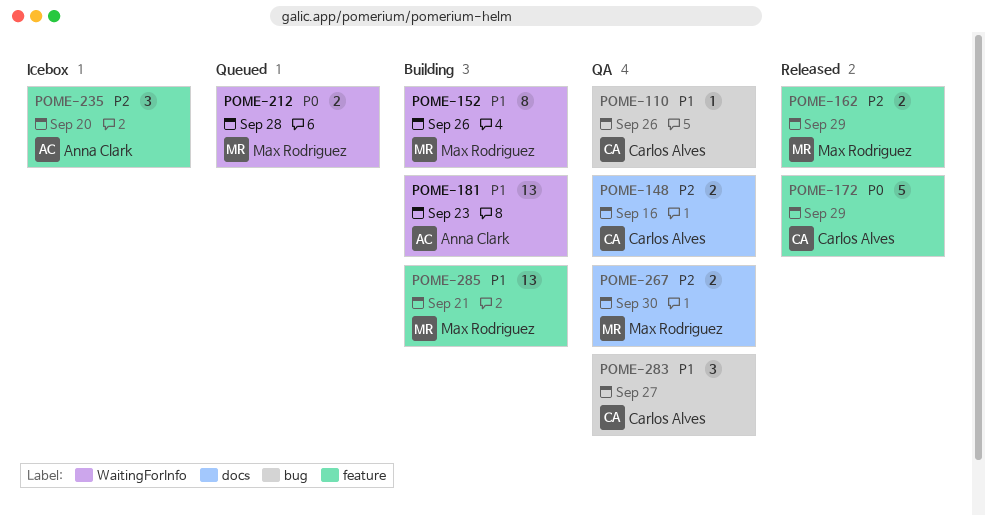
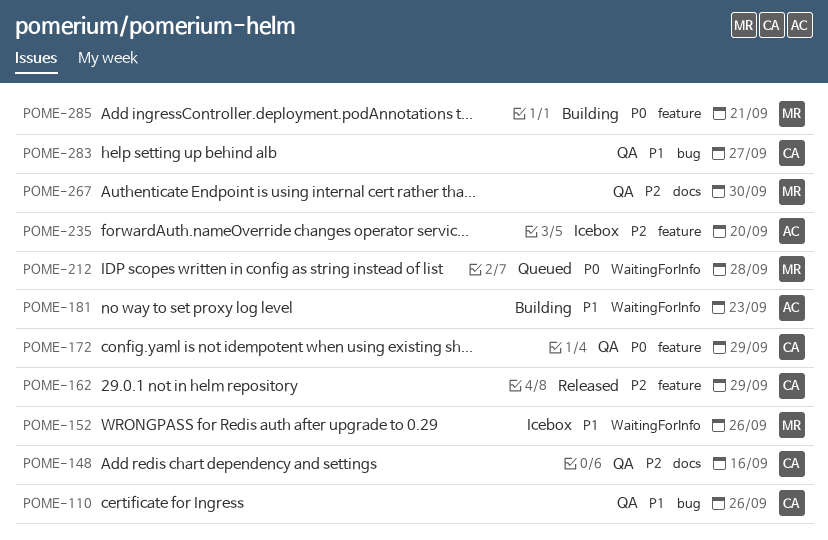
POME-152, status: Building -> Icebox
POME-162, owner: Max Rodriguez -> Carlos Alves
POME-172, status: Released -> QA
POME-285, priority: P1 -> P0

